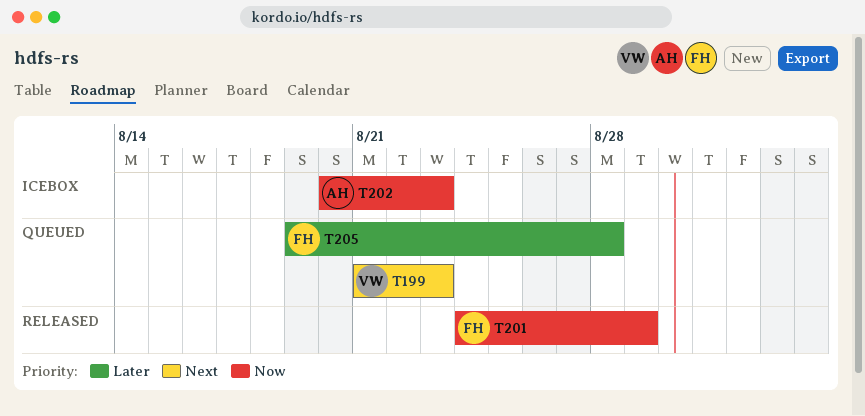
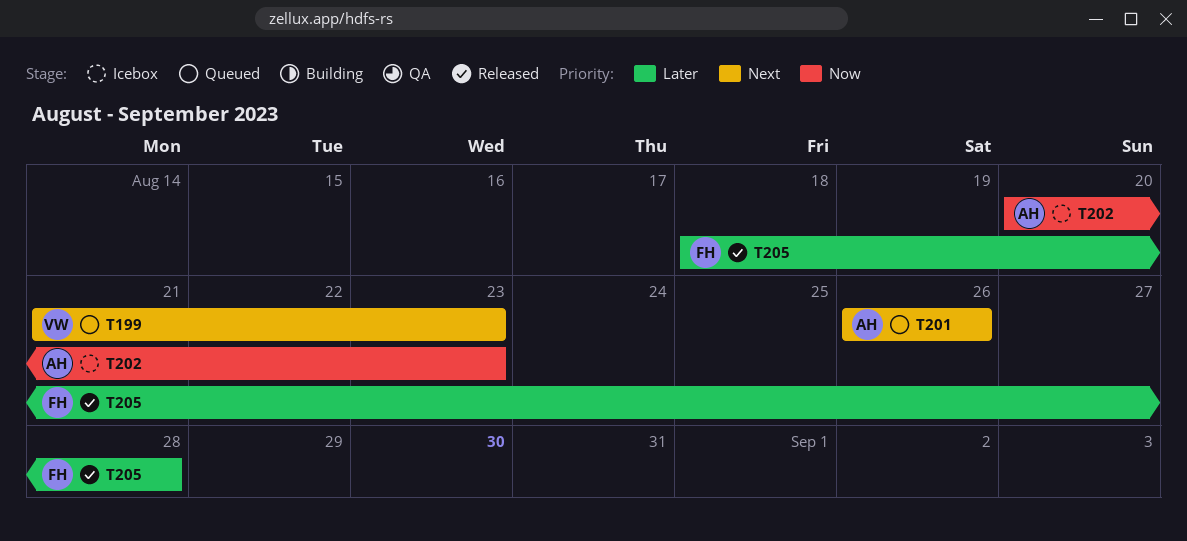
T201, status: Released -> Queued
T201, owner: FH -> AH
T201, priority: Now -> Next
T201, start: Aug 24 -> Aug 26
T201, due: Aug 29 -> Aug 26
T205, status: Queued -> Released
T205, start: Aug 19 -> Aug 18

